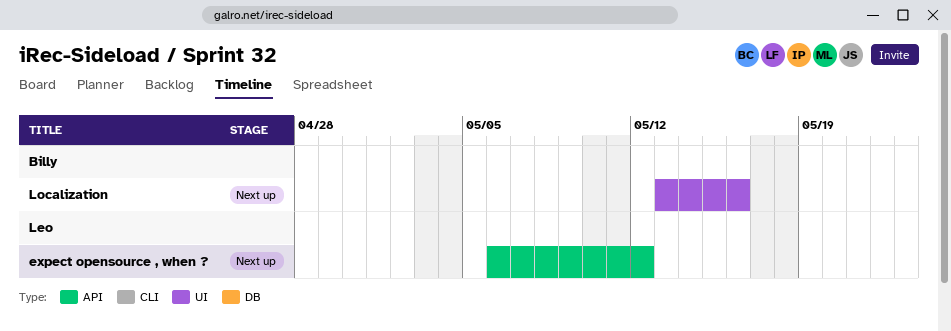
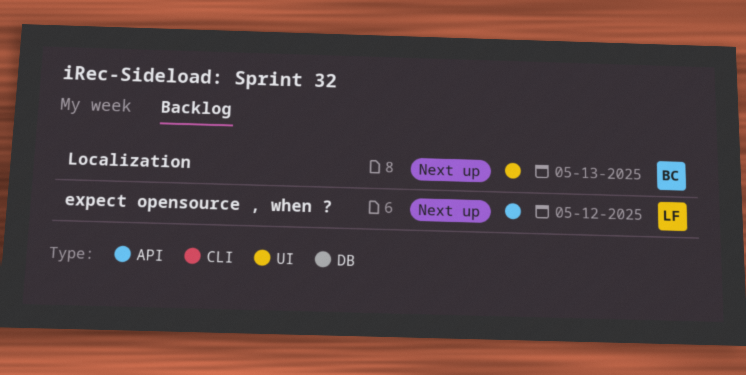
Localization, due: May 16 -> May 13

